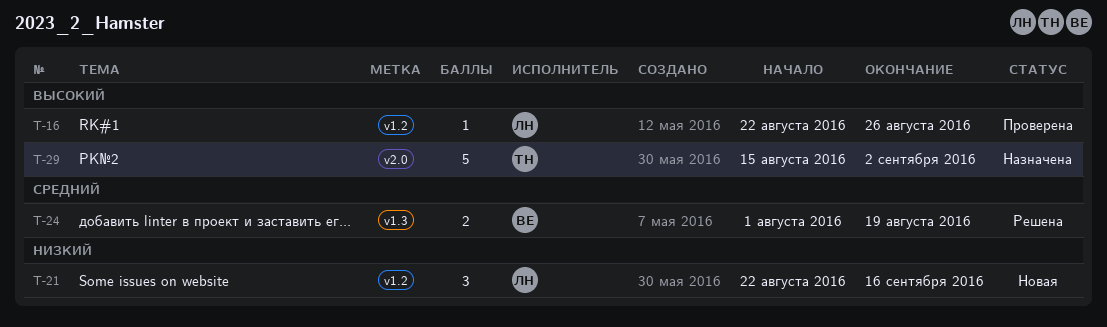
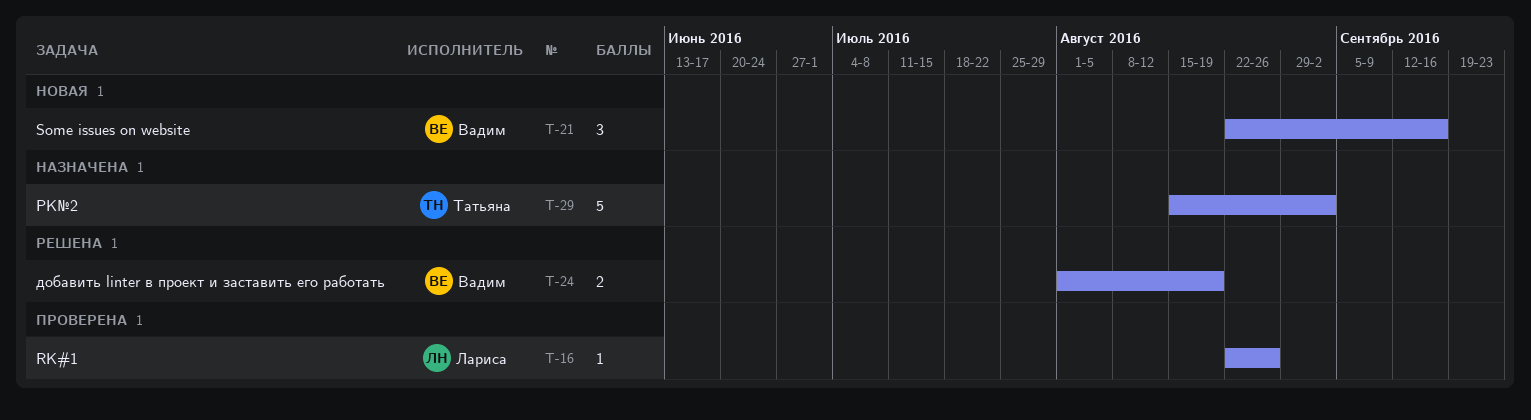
T-21, owner: Лариса -> Вадим

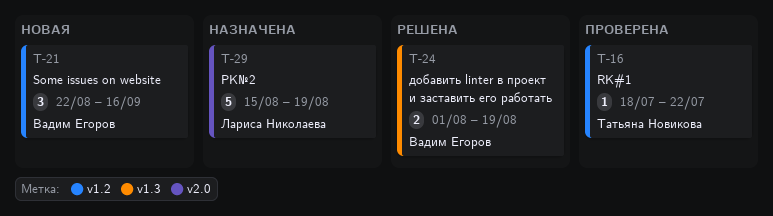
T-16, owner: Лариса Николаева -> Татьяна Новикова
T-16, start: Aug 22 -> Jul 18
T-16, due: Aug 26 -> Jul 22
T-29, owner: Татьяна Новикова -> Лариса Николаева
T-29, due: Sep 2 -> Aug 19

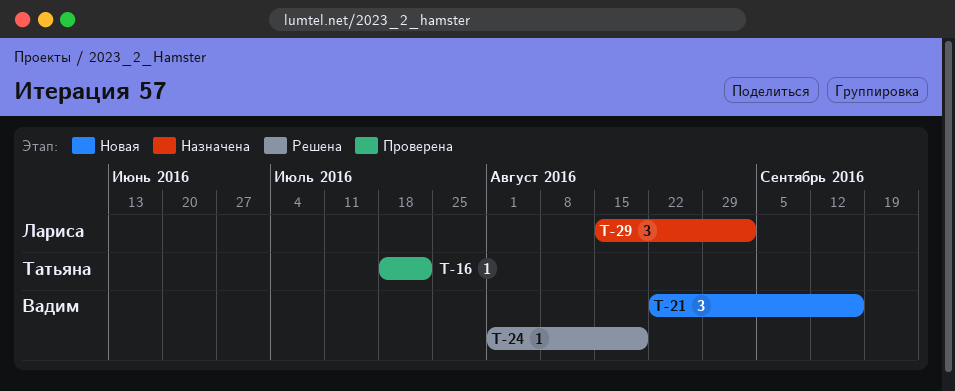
T-24, estimate: 2 -> 1
T-29, estimate: 5 -> 3
T-29, due: Aug 19 -> Sep 2

